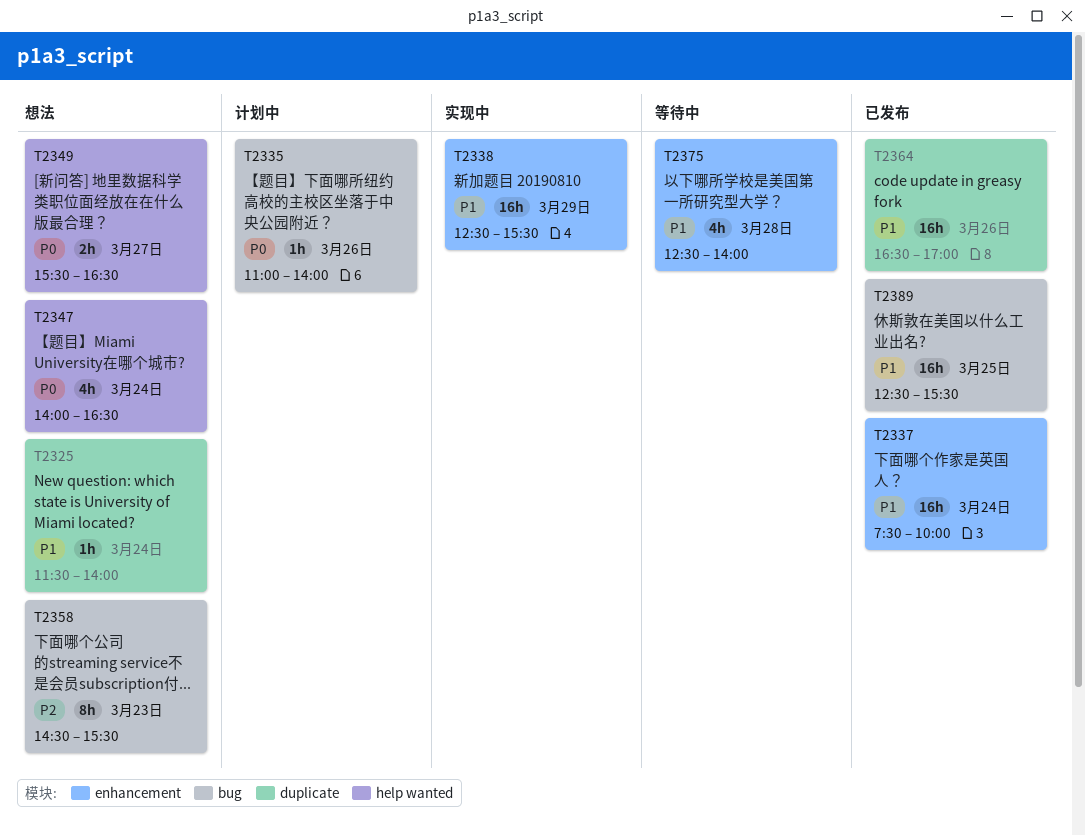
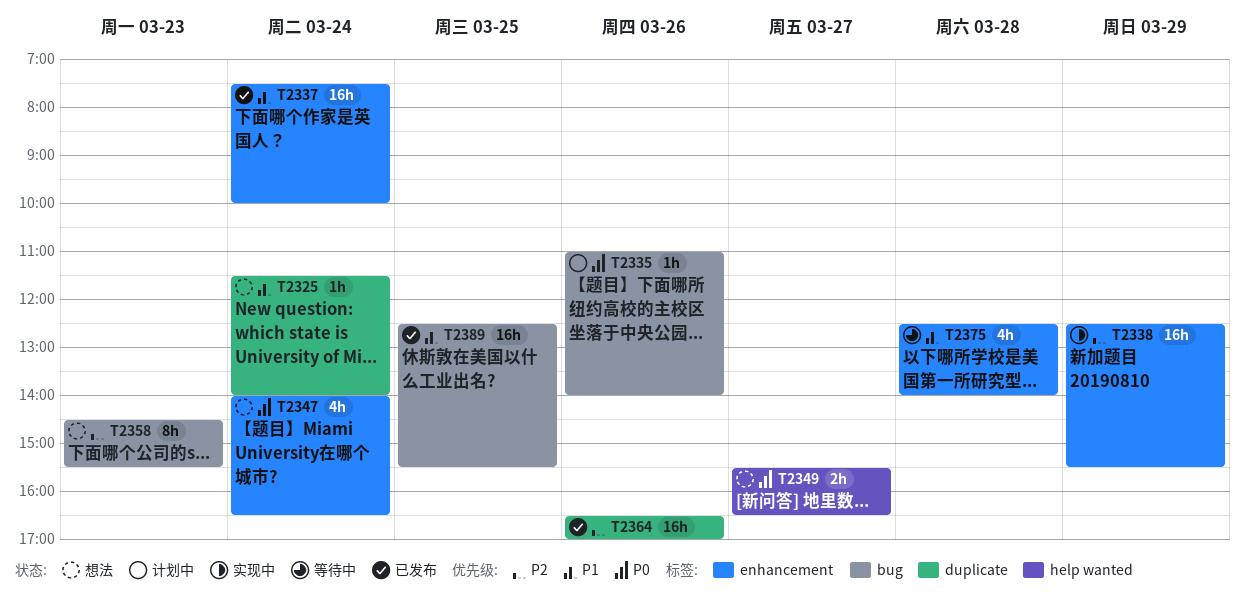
T2338, priority: P1 -> P2
T2347, label: help wanted -> enhancement
T2364, priority: P1 -> P2

